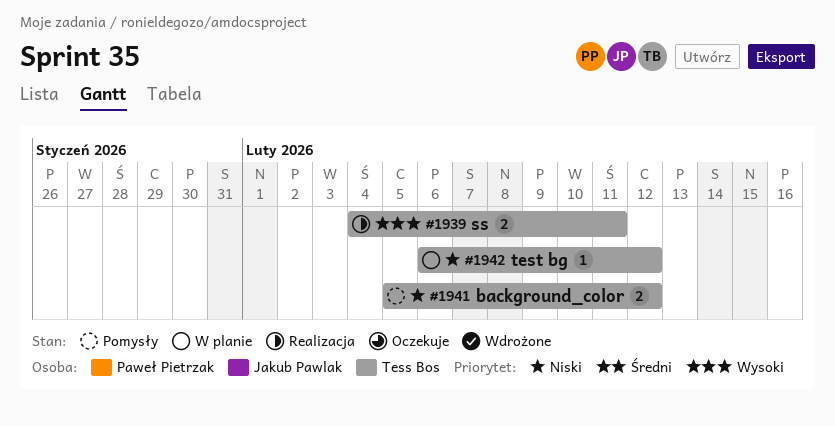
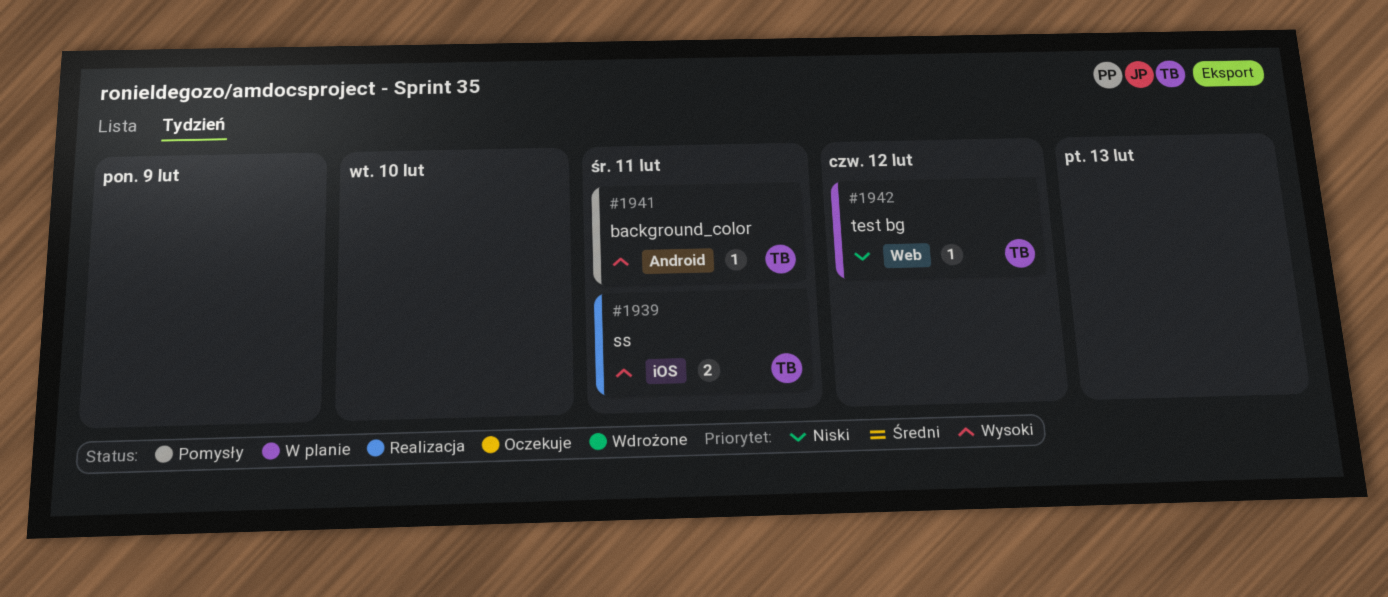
#1941, priority: Niski -> Wysoki
#1941, estimate: 2 -> 1
#1941, due: Feb 12 -> Feb 11

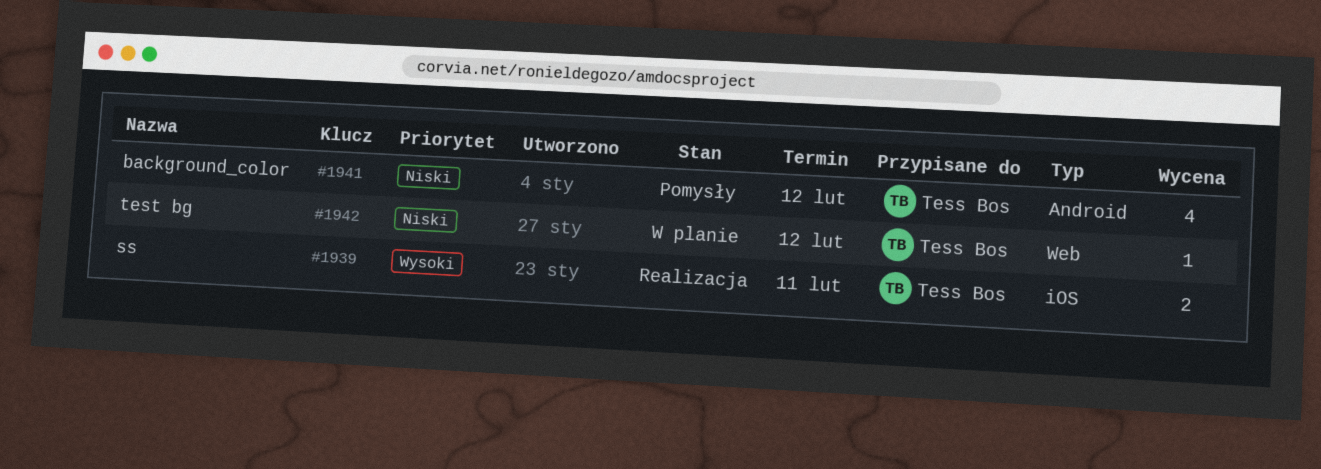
#1941, priority: Wysoki -> Niski
#1941, estimate: 1 -> 4
#1941, due: Feb 11 -> Feb 12

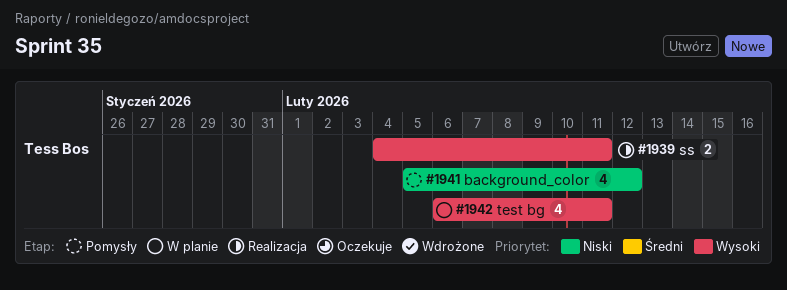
#1942, priority: Niski -> Wysoki
#1942, estimate: 1 -> 4
#1942, due: Feb 12 -> Feb 11

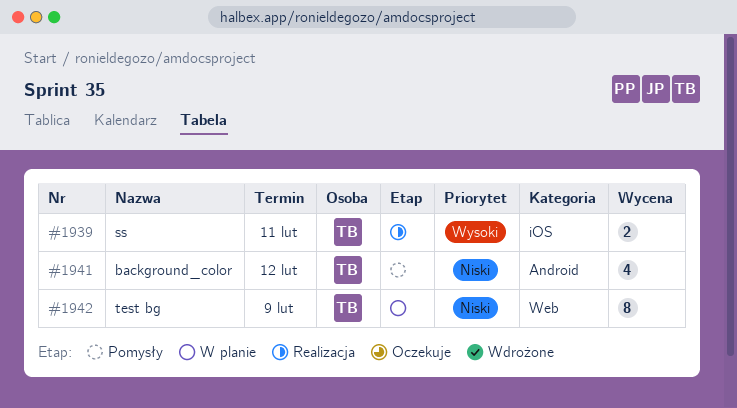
#1942, priority: Wysoki -> Niski
#1942, estimate: 4 -> 8
#1942, due: Feb 11 -> Feb 9

